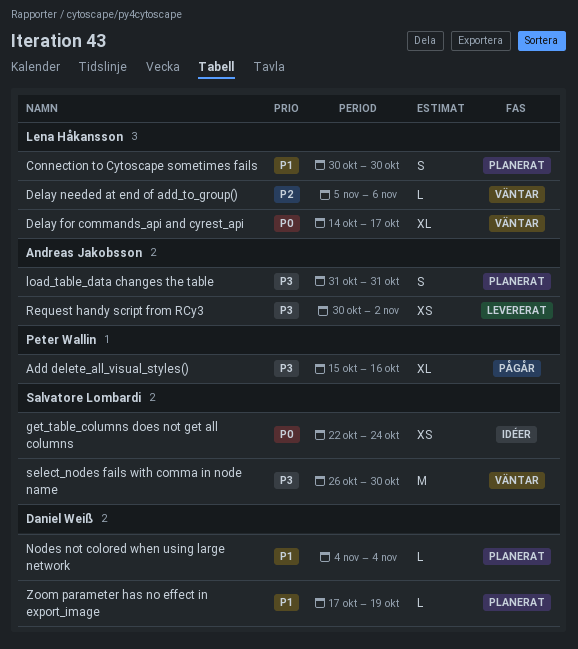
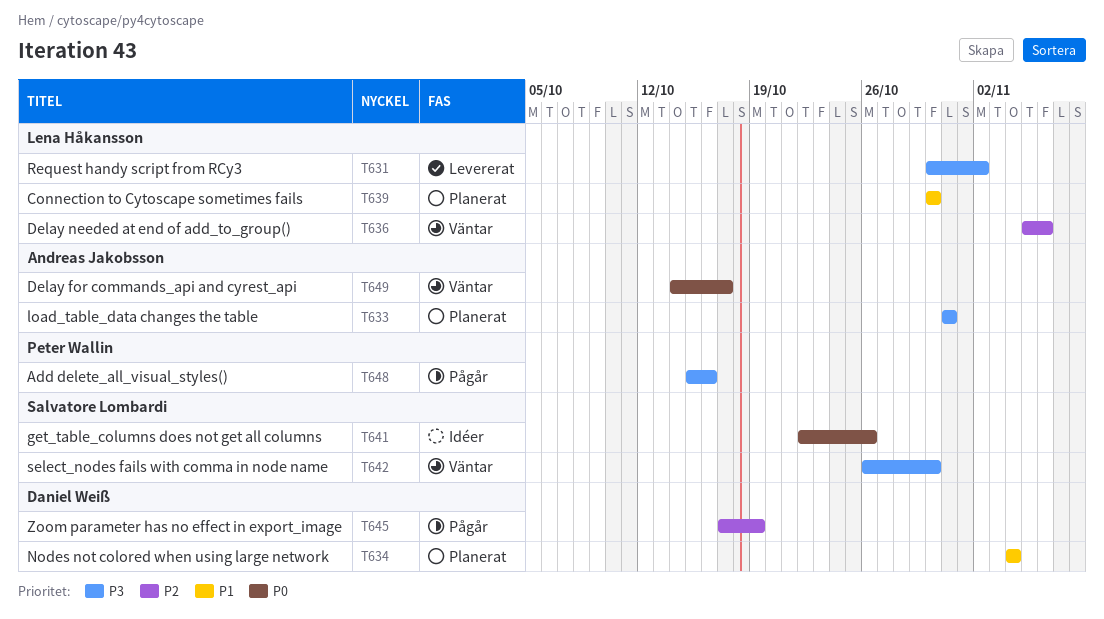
Delay for commands_api and cyrest_api, owner: Lena Håkansson -> Andreas Jakobsson
get_table_columns does not get all columns, due: Oct 24 -> Oct 26
Request handy script from RCy3, owner: Andreas Jakobsson -> Lena Håkansson
Zoom parameter has no effect in export_image, status: Planerat -> Pågår
Zoom parameter has no effect in export_image, priority: P1 -> P2

